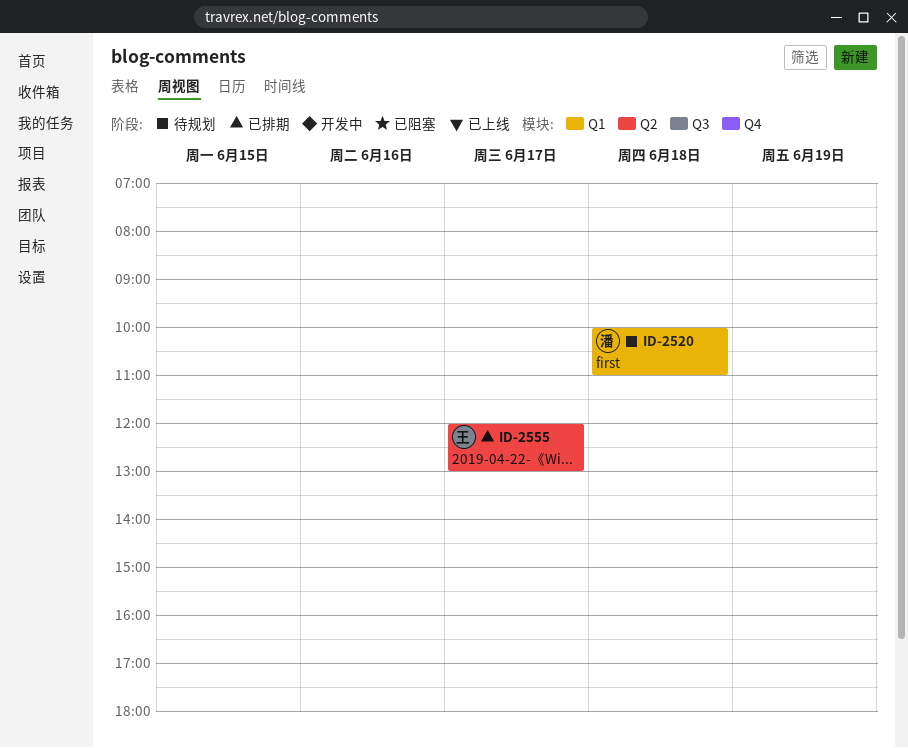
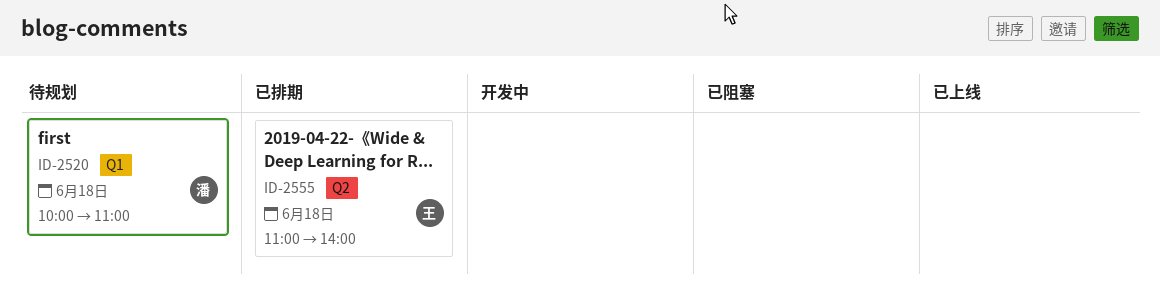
ID-2555, day: Jun 17 -> Jun 18
ID-2555, begins: 12:00 -> 11:00
ID-2555, ends: 13:00 -> 14:00

